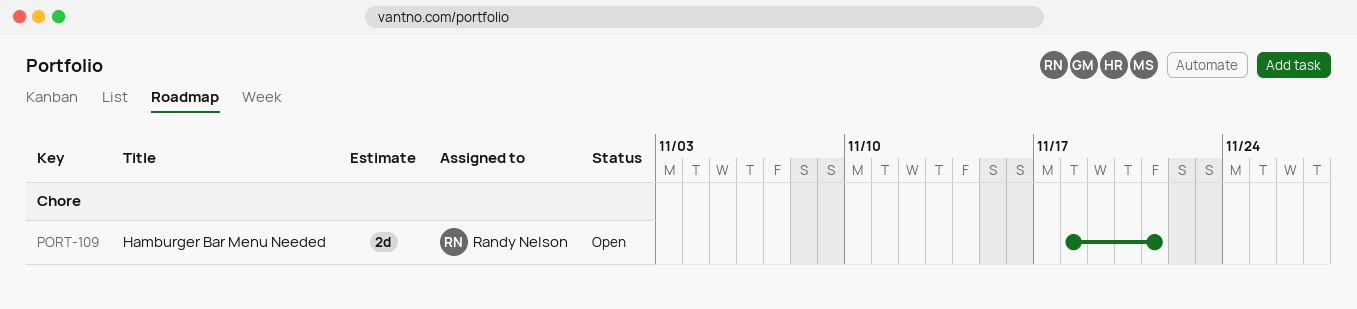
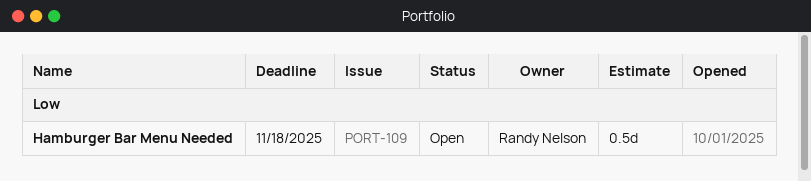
PORT-109, estimate: 2d -> 0.5d
PORT-109, due: Nov 21 -> Nov 18

